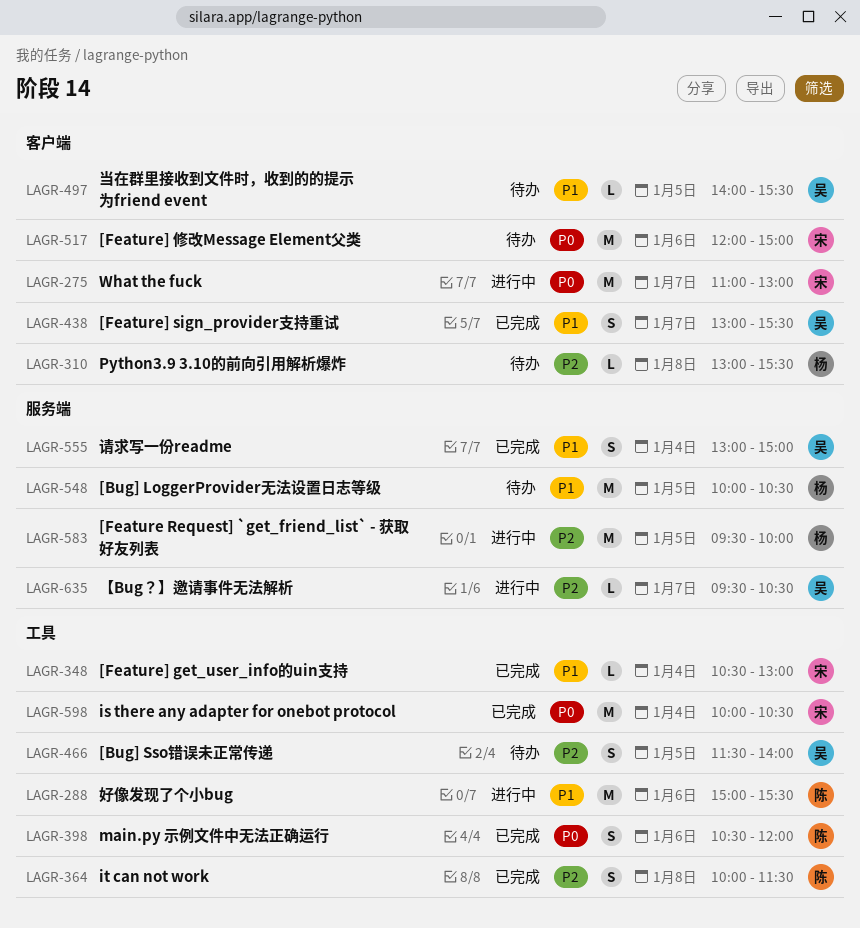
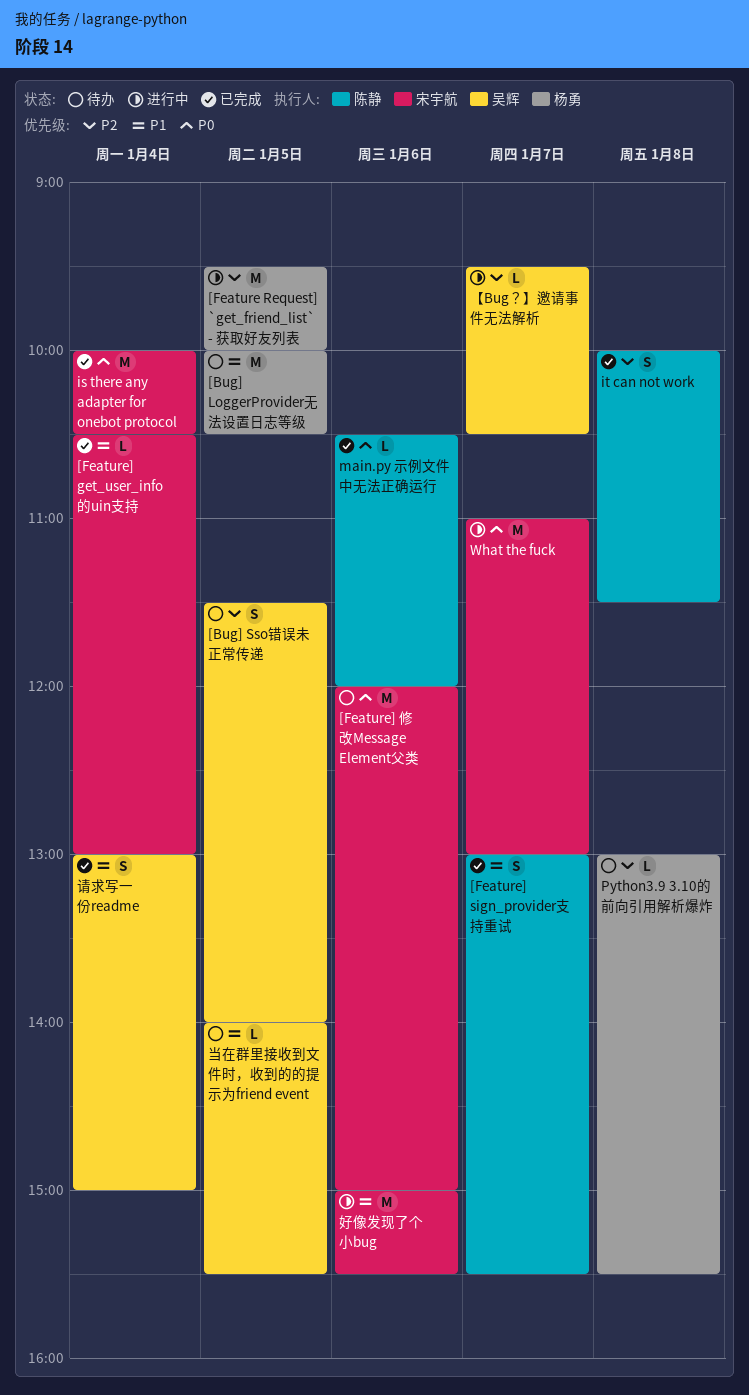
[Feature] sign_provider支持重试, owner: 吴辉 -> 陈静
main.py 示例文件中无法正确运行, estimate: S -> L
好像发现了个小bug, owner: 陈静 -> 宋宇航

